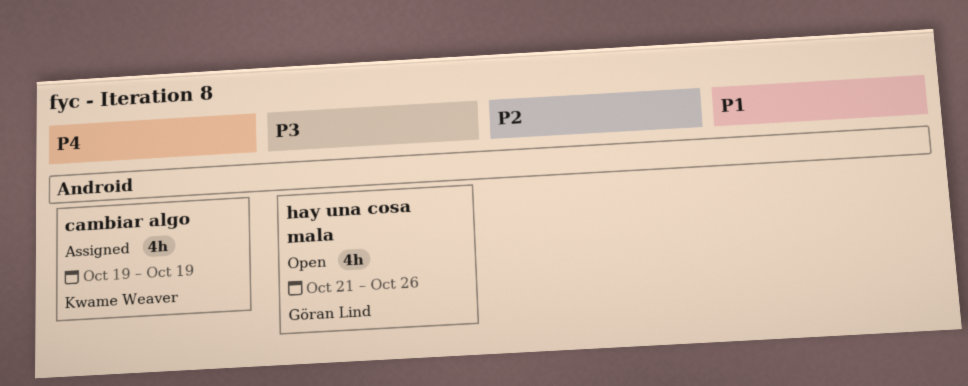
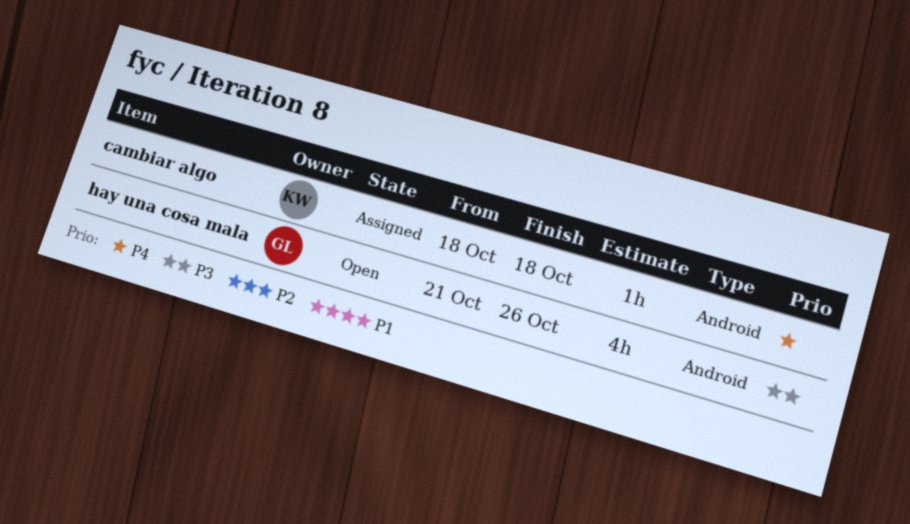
cambiar algo, estimate: 4h -> 1h
cambiar algo, start: Oct 19 -> Oct 18
cambiar algo, due: Oct 19 -> Oct 18

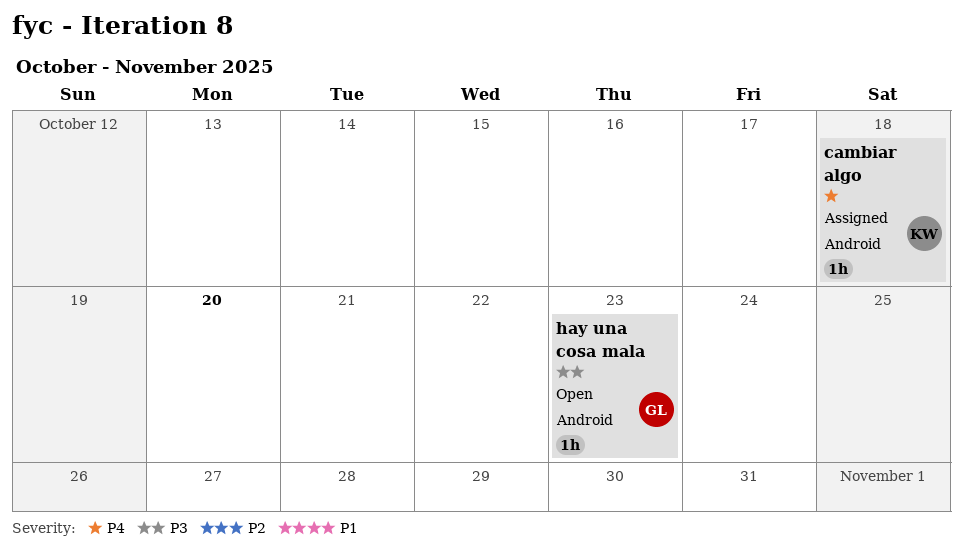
hay una cosa mala, estimate: 4h -> 1h
hay una cosa mala, due: Oct 26 -> Oct 23

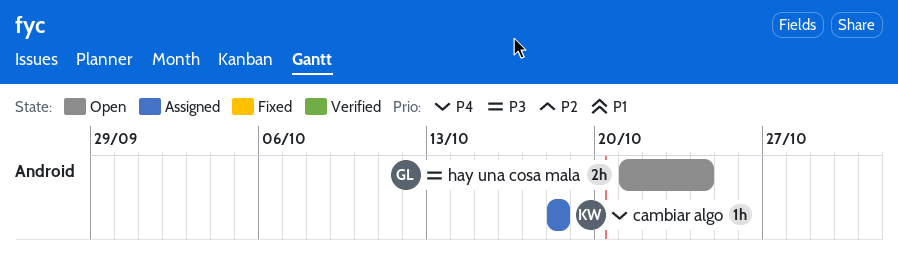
hay una cosa mala, estimate: 1h -> 2h
hay una cosa mala, due: Oct 23 -> Oct 24

